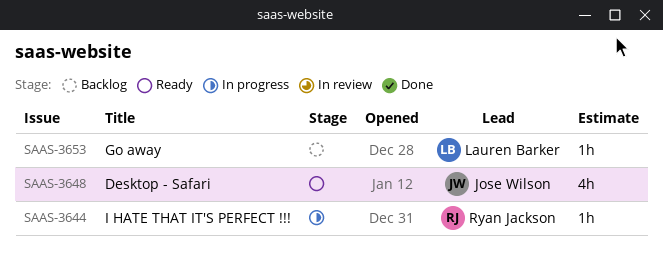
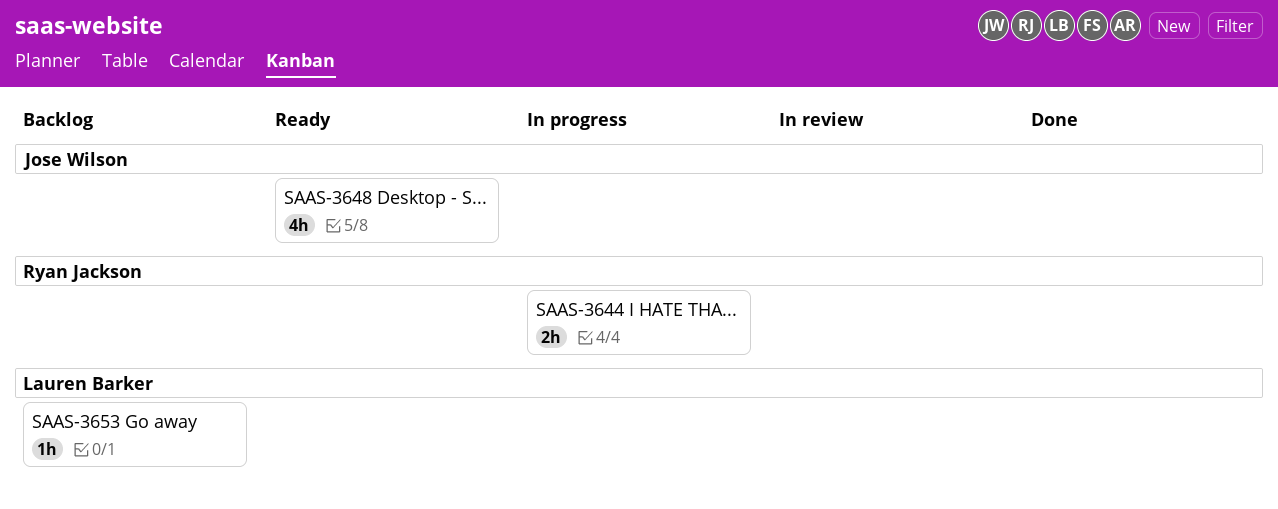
SAAS-3644, estimate: 1h -> 2h

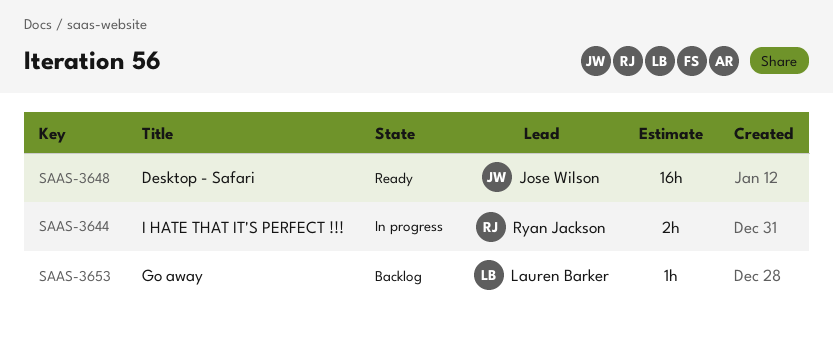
SAAS-3648, estimate: 4h -> 16h

